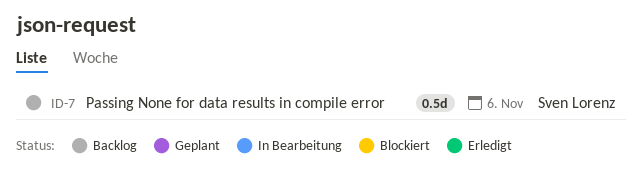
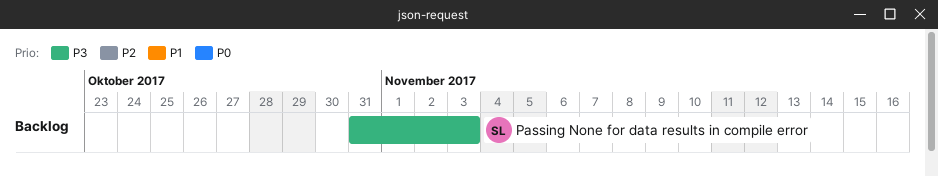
Passing None for data results in compile error, due: Nov 6 -> Nov 3

